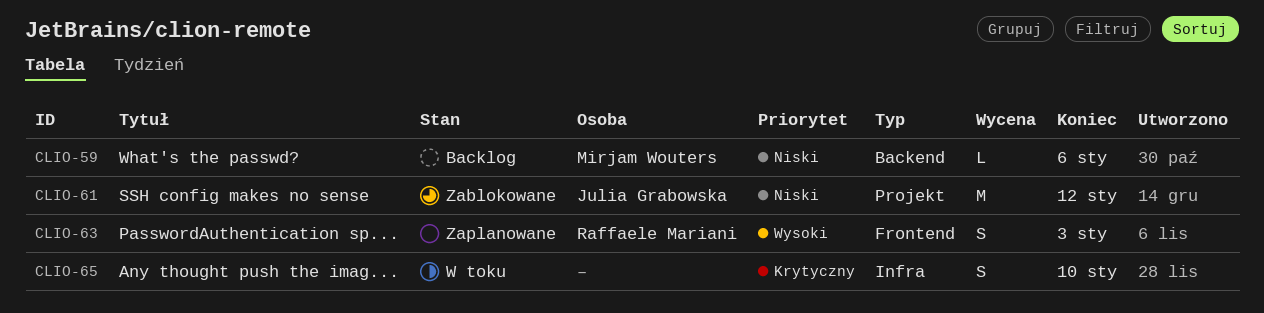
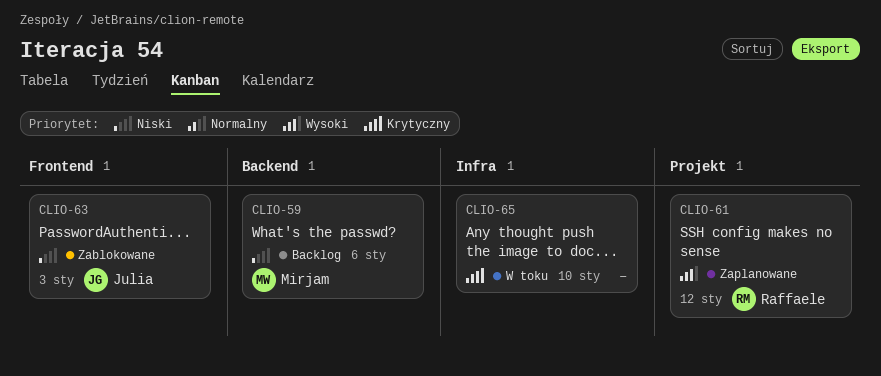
CLIO-61, status: Zablokowane -> Zaplanowane
CLIO-61, owner: Julia Grabowska -> Raffaele Mariani
CLIO-61, priority: Niski -> Wysoki
CLIO-63, status: Zaplanowane -> Zablokowane
CLIO-63, owner: Raffaele Mariani -> Julia Grabowska
CLIO-63, priority: Wysoki -> Niski

